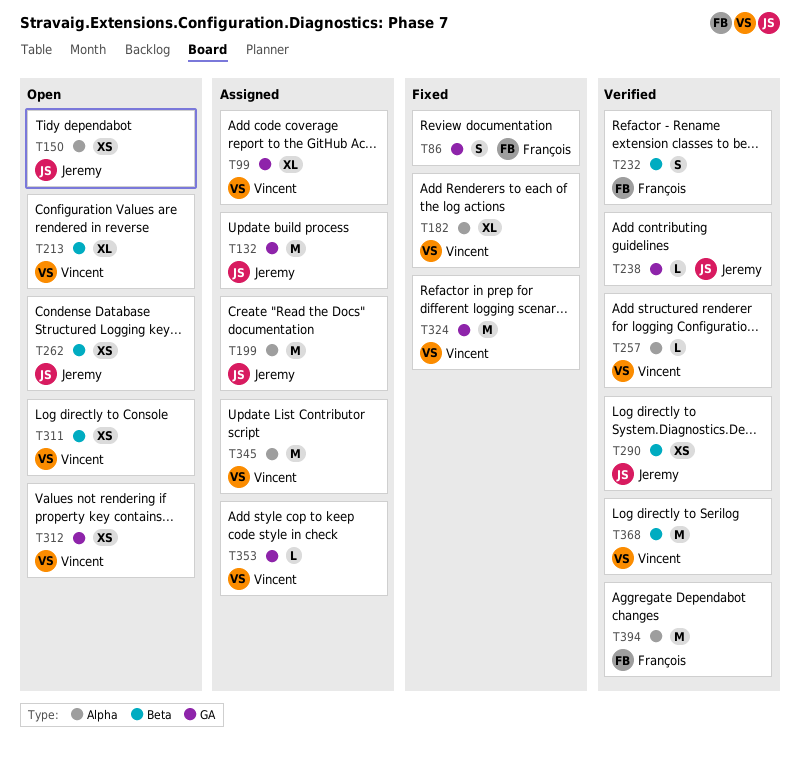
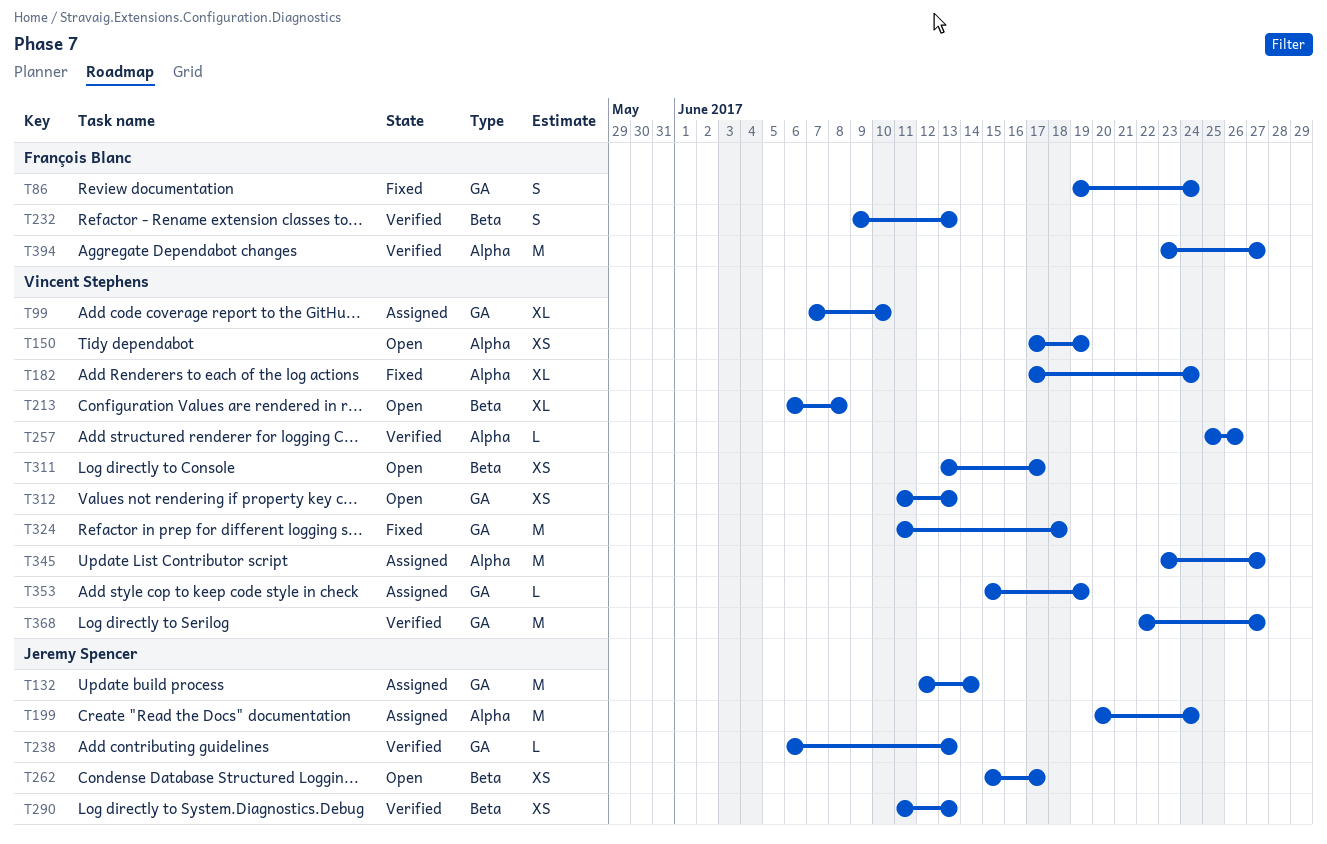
T150, owner: Jeremy Spencer -> Vincent Stephens
T368, label: Beta -> GA

